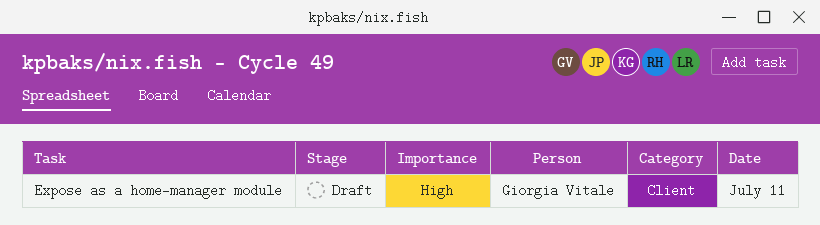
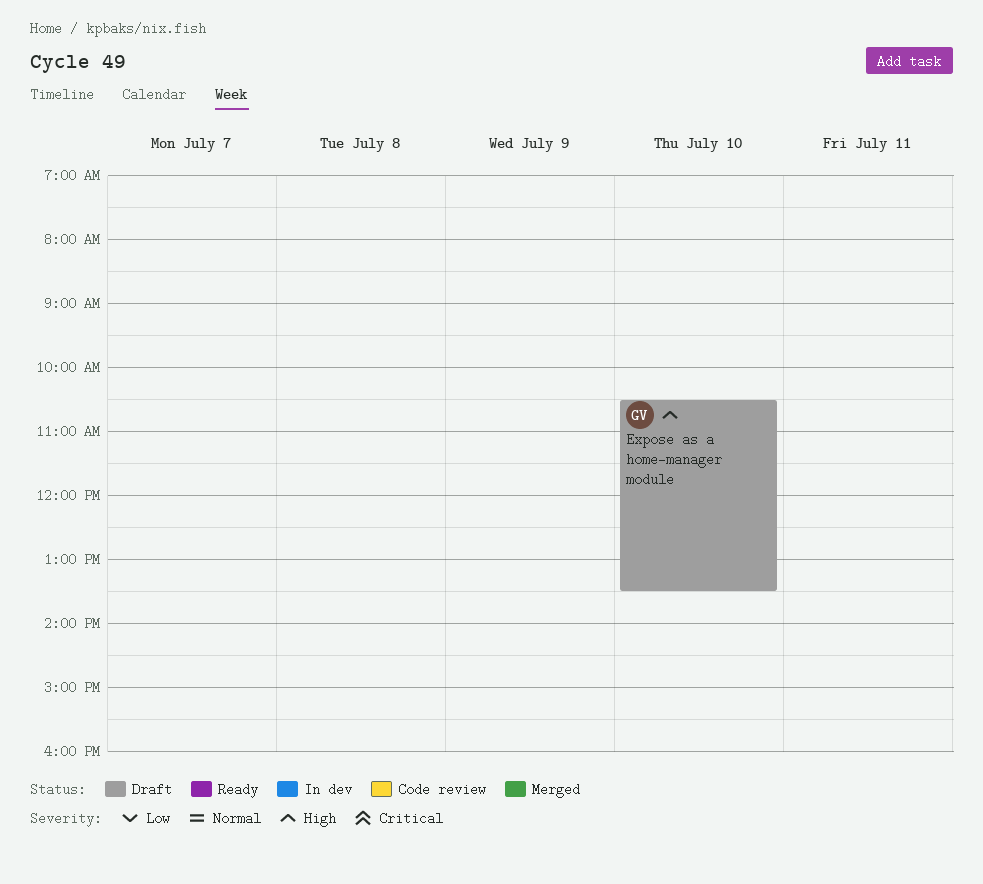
Expose as a home-manager module, day: Jul 11 -> Jul 10

